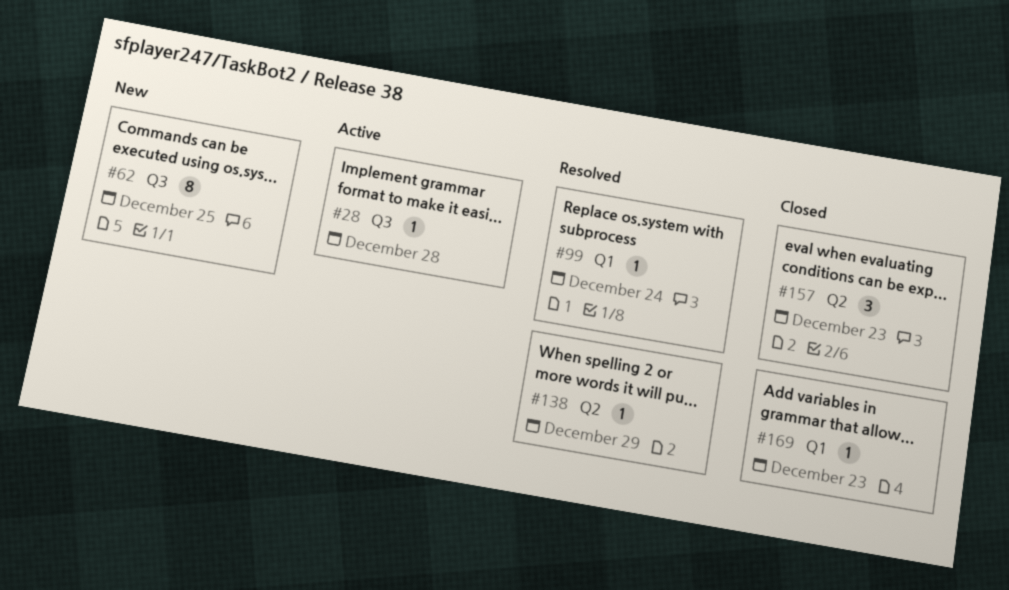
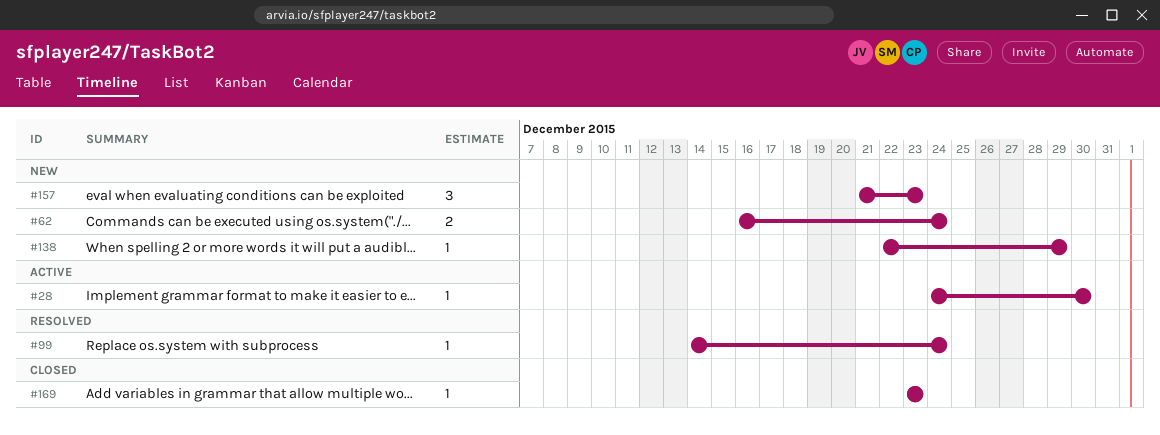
#28, due: Dec 28 -> Dec 30
#62, estimate: 8 -> 2
#62, due: Dec 25 -> Dec 24
#138, status: Resolved -> New
#157, status: Closed -> New

